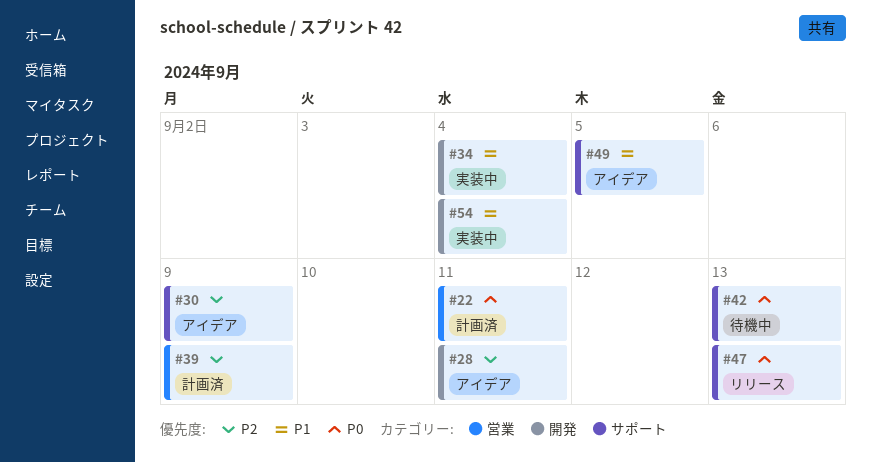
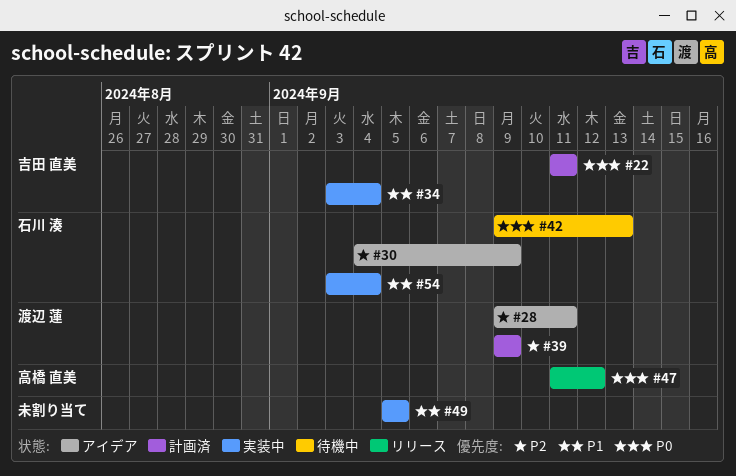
#47, due: Sep 13 -> Sep 12
#49, status: アイデア -> 実装中

